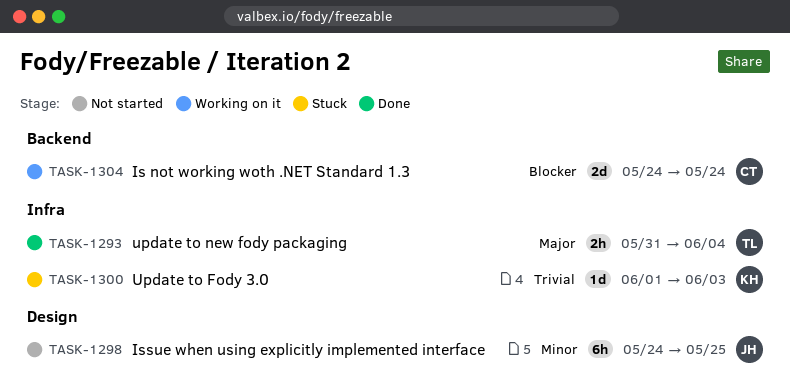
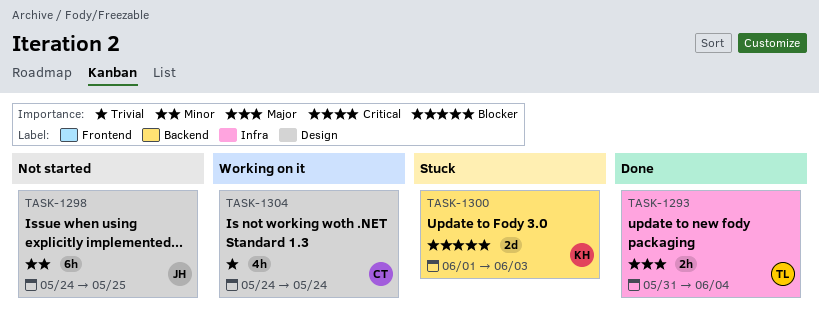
TASK-1300, priority: Trivial -> Blocker
TASK-1300, label: Infra -> Backend
TASK-1300, estimate: 1d -> 2d
TASK-1304, priority: Blocker -> Trivial
TASK-1304, label: Backend -> Design
TASK-1304, estimate: 2d -> 4h

